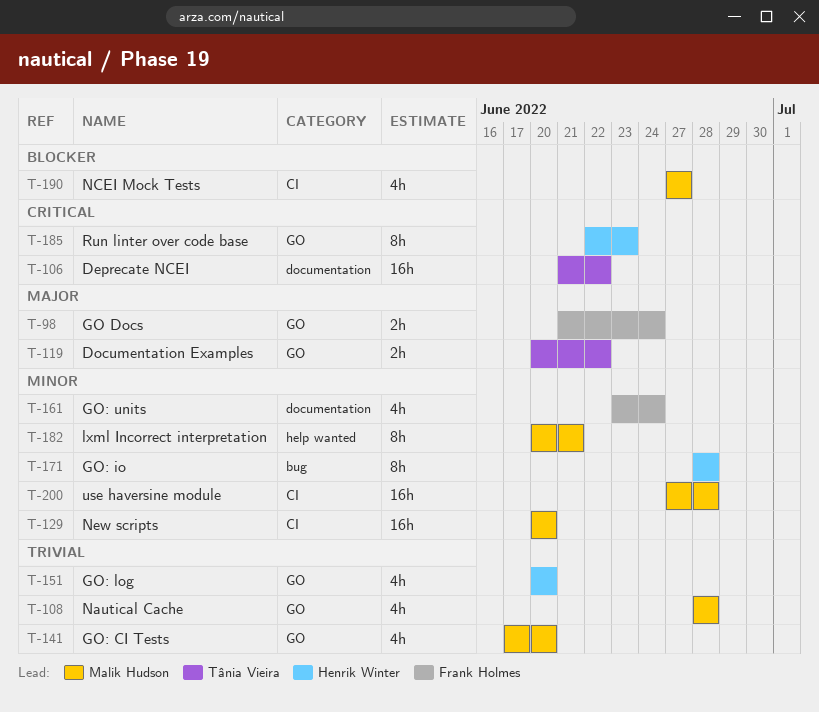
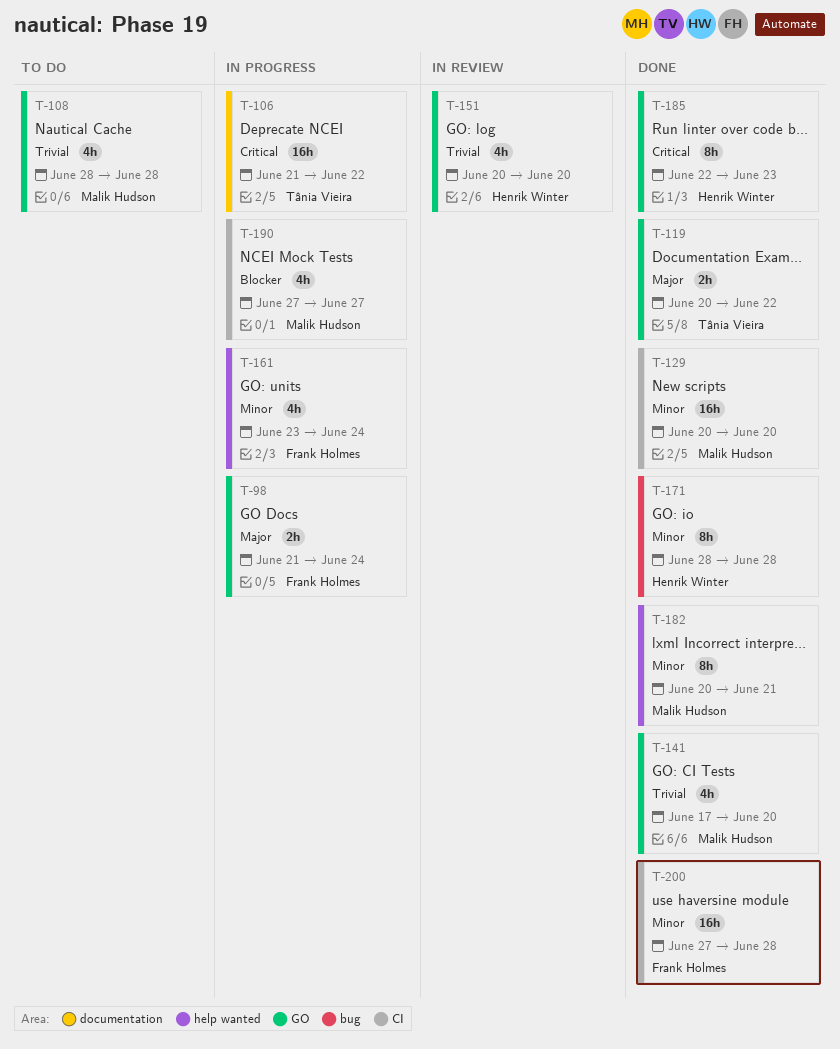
T-161, label: documentation -> help wanted
T-200, owner: Malik Hudson -> Frank Holmes

